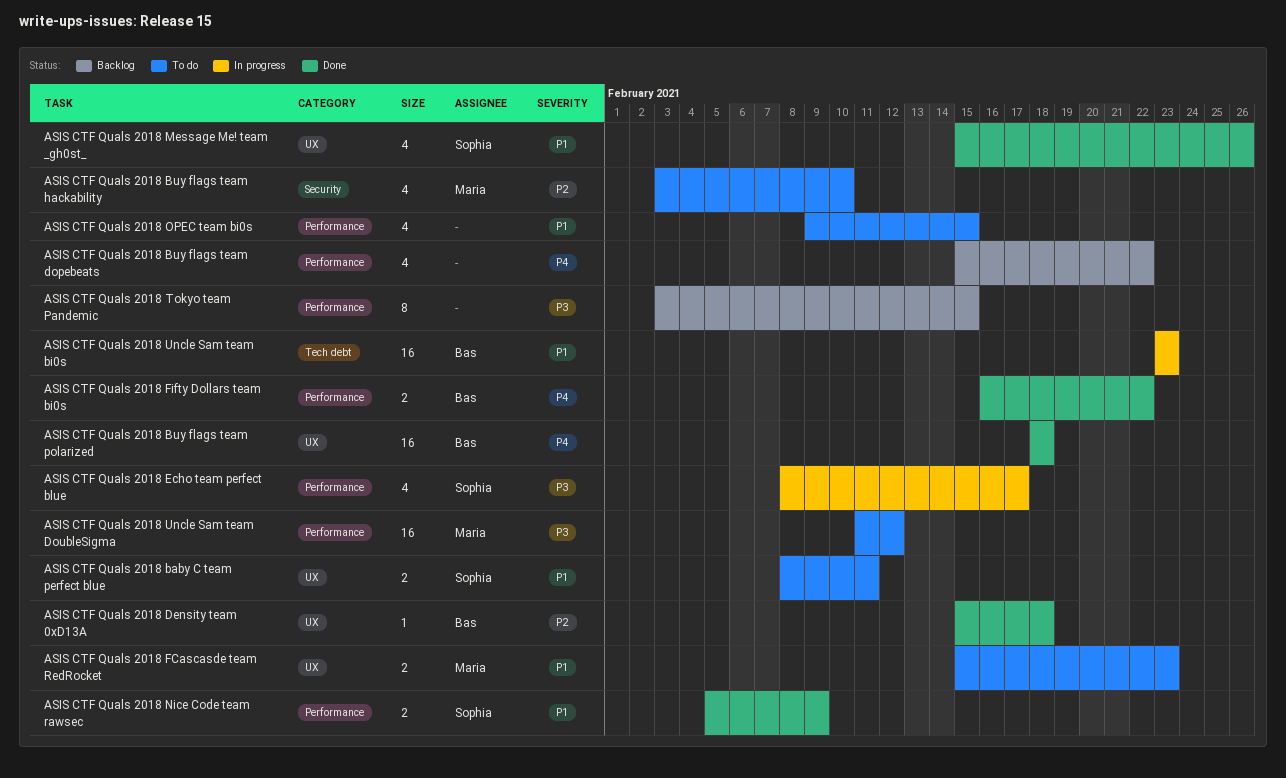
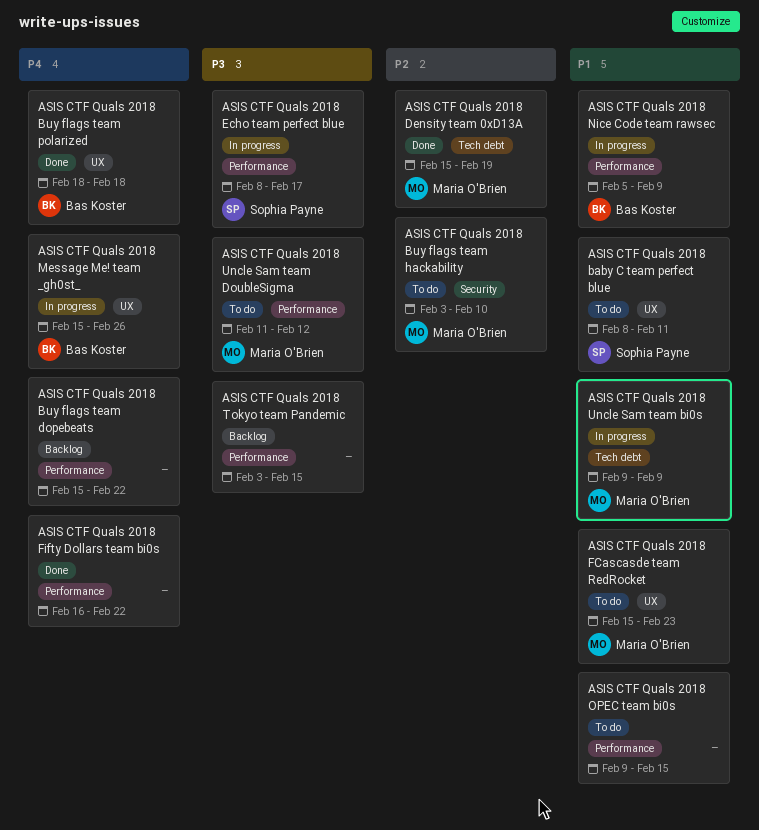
ASIS CTF Quals 2018 Density team 0xD13A, owner: Bas Koster -> Maria O'Brien
ASIS CTF Quals 2018 Density team 0xD13A, label: UX -> Tech debt
ASIS CTF Quals 2018 Density team 0xD13A, due: Feb 18 -> Feb 19
ASIS CTF Quals 2018 Fifty Dollars team bi0s, owner: Bas Koster -> none
ASIS CTF Quals 2018 Message Me! team _gh0st_, status: Done -> In progress
ASIS CTF Quals 2018 Message Me! team _gh0st_, owner: Sophia Payne -> Bas Koster
ASIS CTF Quals 2018 Message Me! team _gh0st_, priority: P1 -> P4
ASIS CTF Quals 2018 Nice Code team rawsec, status: Done -> In progress
ASIS CTF Quals 2018 Nice Code team rawsec, owner: Sophia Payne -> Bas Koster
ASIS CTF Quals 2018 Uncle Sam team bi0s, owner: Bas Koster -> Maria O'Brien
ASIS CTF Quals 2018 Uncle Sam team bi0s, start: Feb 23 -> Feb 9
ASIS CTF Quals 2018 Uncle Sam team bi0s, due: Feb 23 -> Feb 9

